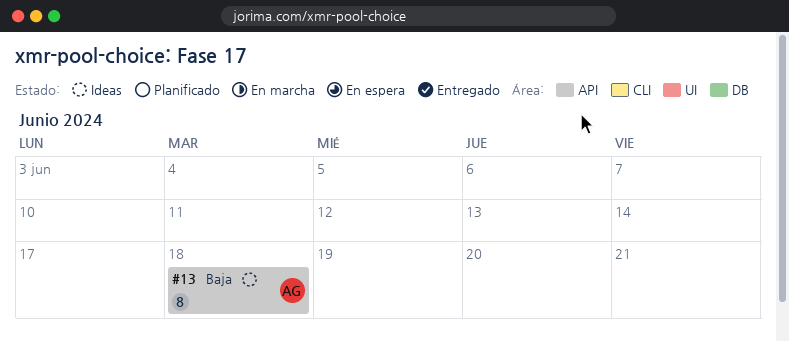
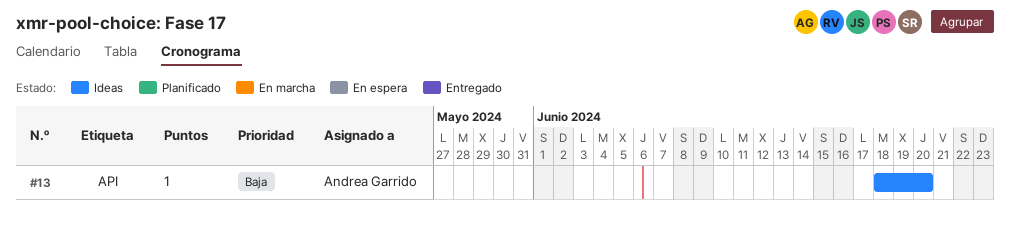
#13, estimate: 8 -> 1
#13, due: Jun 18 -> Jun 20

